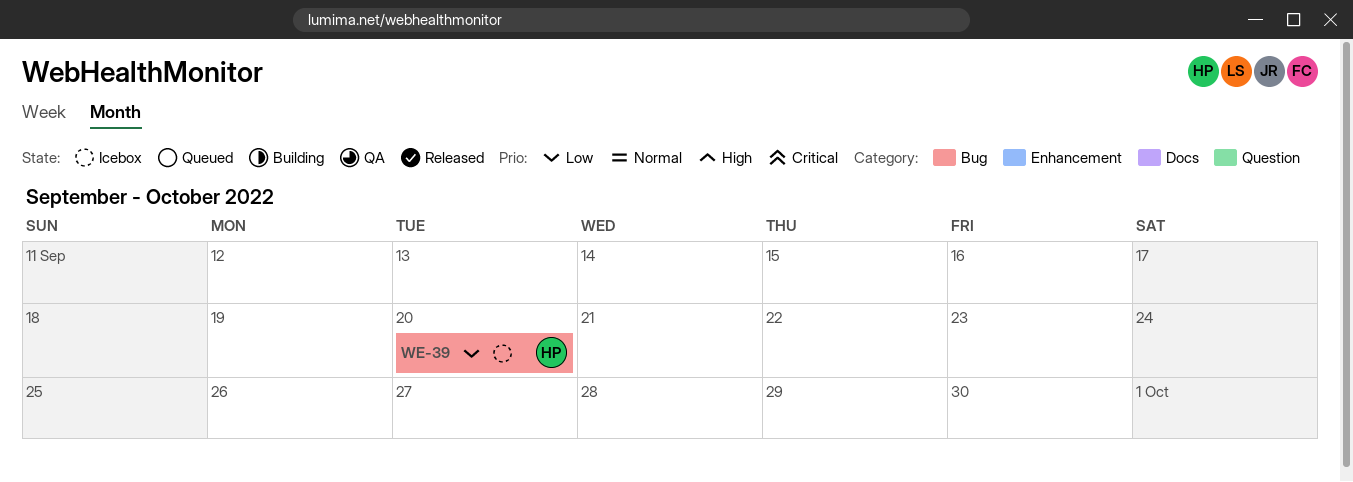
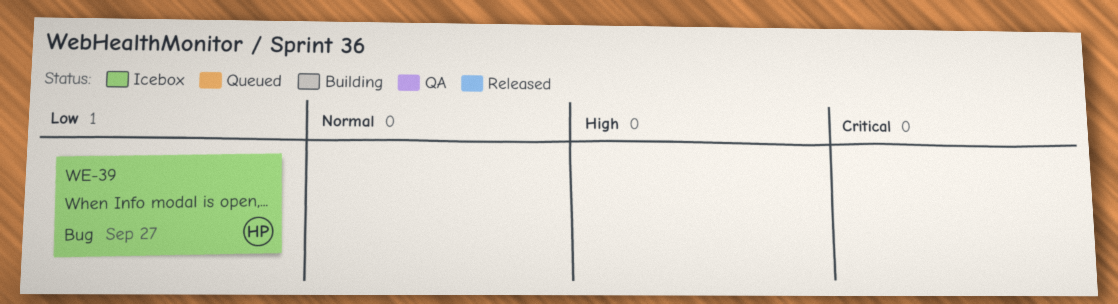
WE-39, due: Sep 20 -> Sep 27

